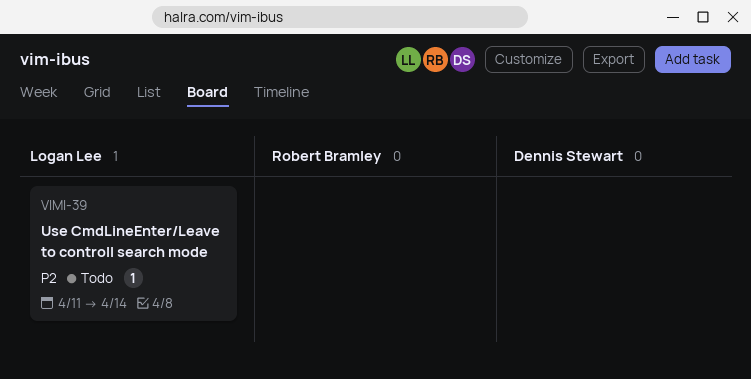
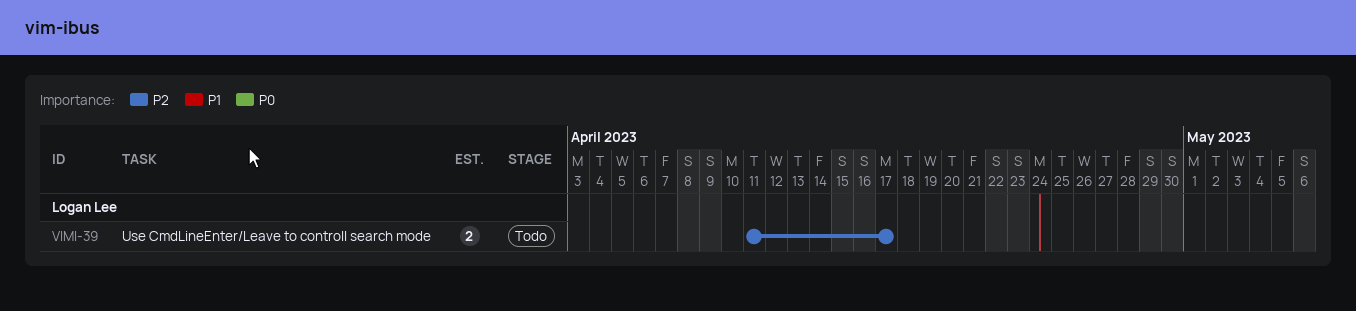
VIMI-39, estimate: 1 -> 2
VIMI-39, due: Apr 14 -> Apr 17

